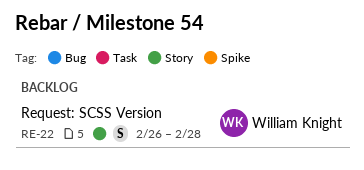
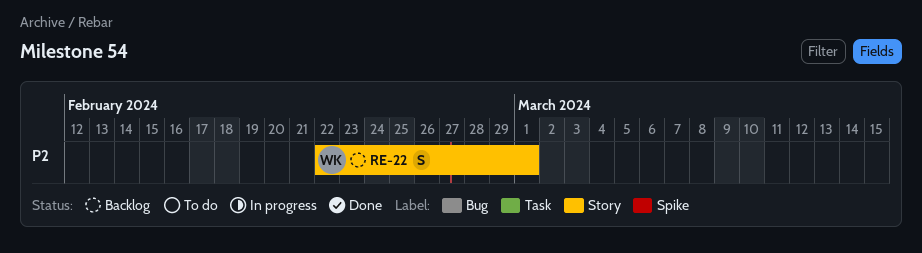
RE-22, start: Feb 26 -> Feb 22
RE-22, due: Feb 28 -> Mar 1

